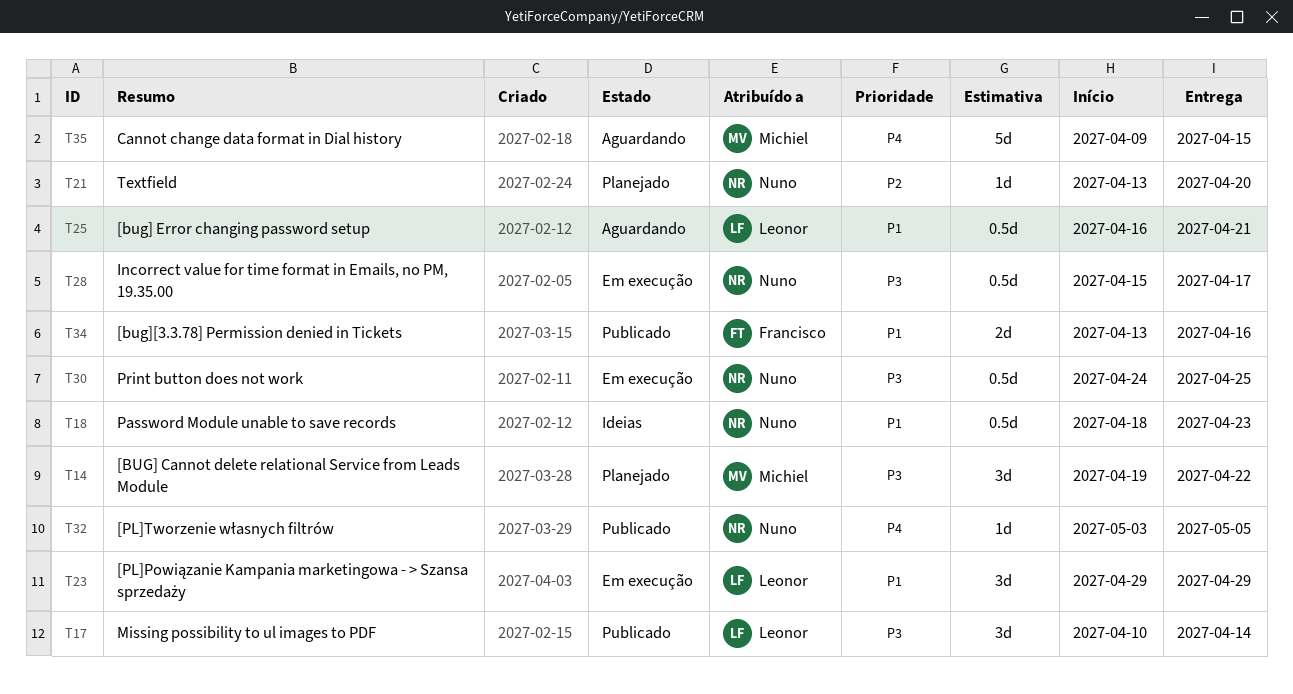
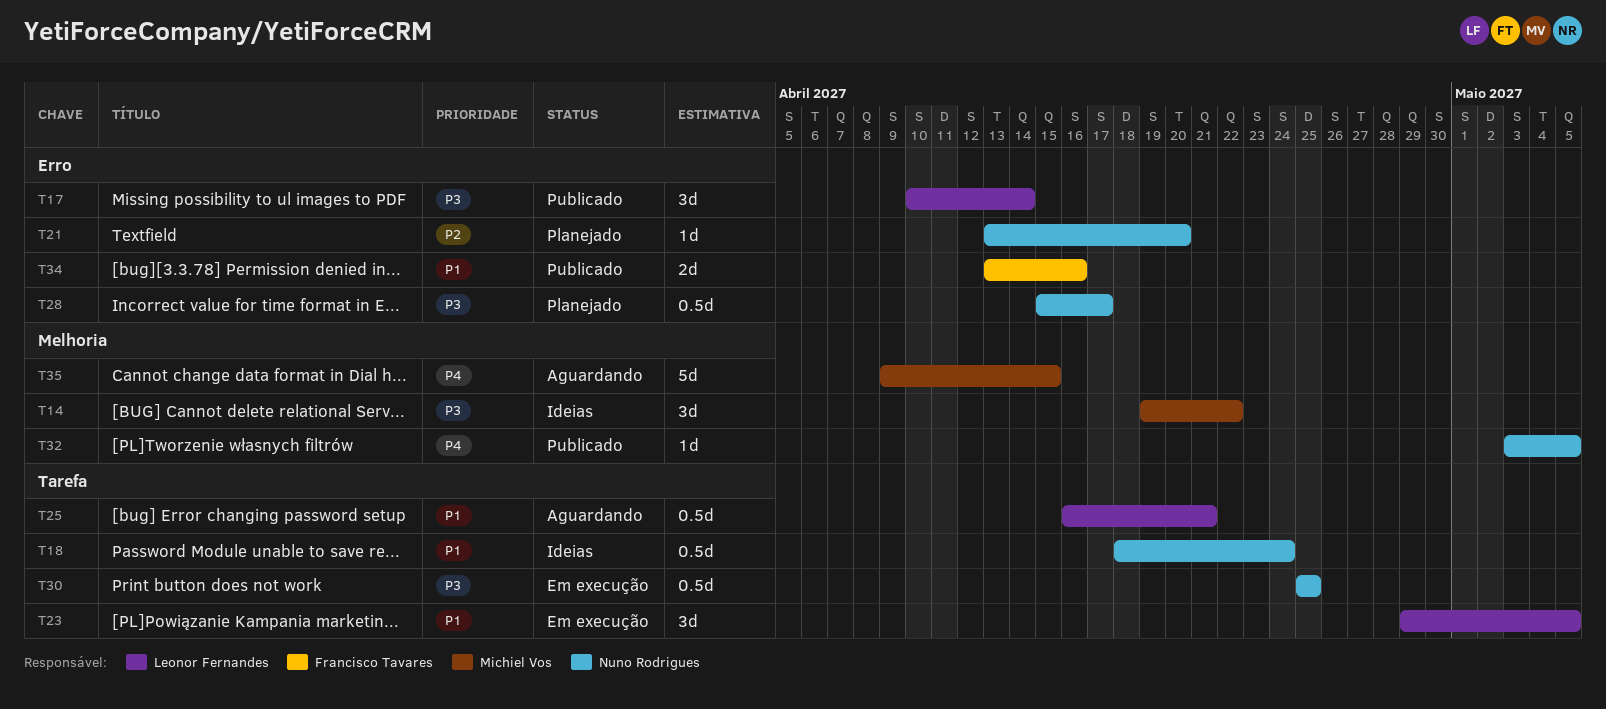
T14, status: Planejado -> Ideias
T18, due: Apr 23 -> Apr 24
T23, due: Apr 29 -> May 5
T28, status: Em execução -> Planejado
T30, start: Apr 24 -> Apr 25

